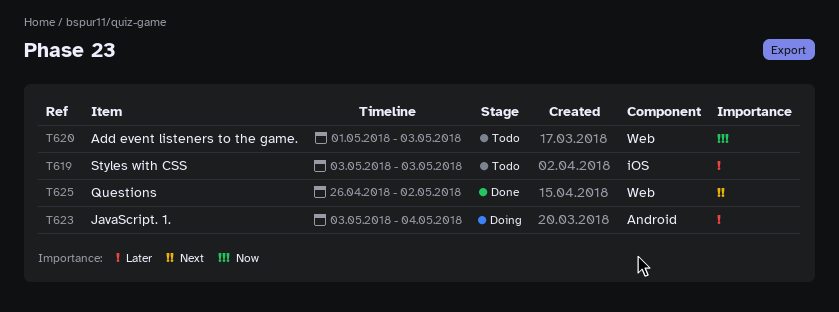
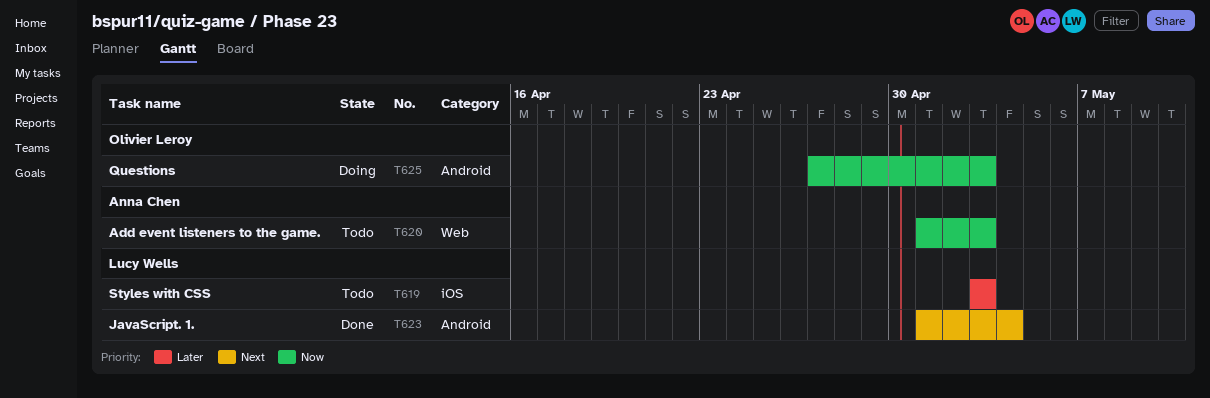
T623, status: Doing -> Done
T623, priority: Later -> Next
T623, start: May 3 -> May 1
T625, status: Done -> Doing
T625, priority: Next -> Now
T625, label: Web -> Android
T625, start: Apr 26 -> Apr 27
T625, due: May 2 -> May 3

